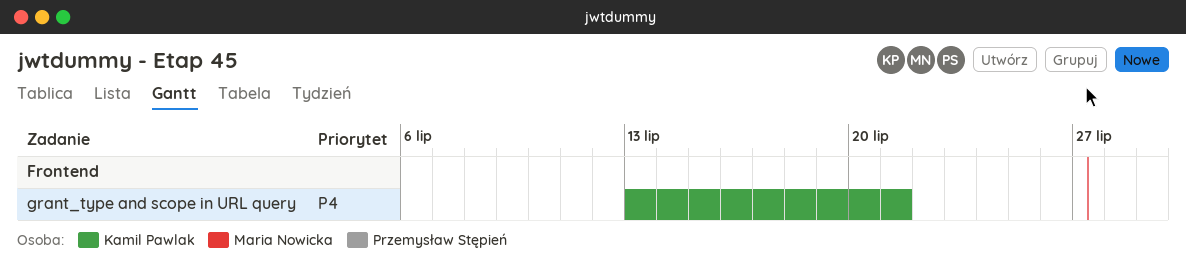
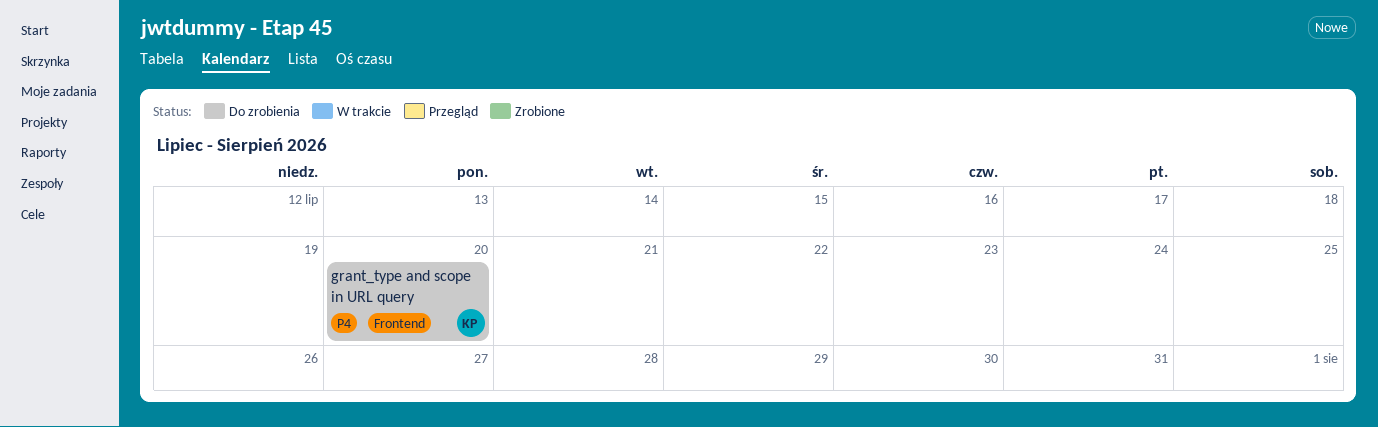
grant_type and scope in URL query, due: Jul 21 -> Jul 20

